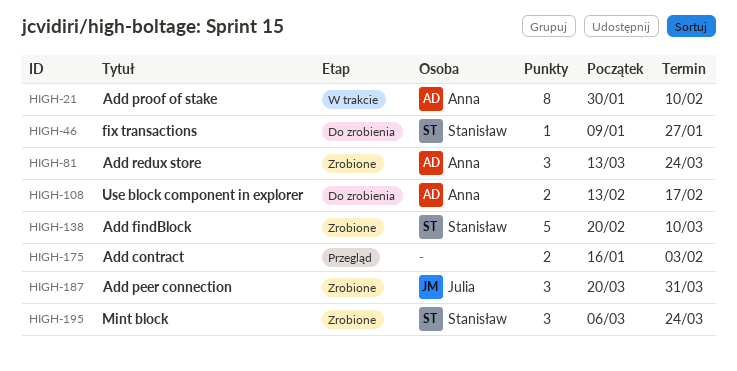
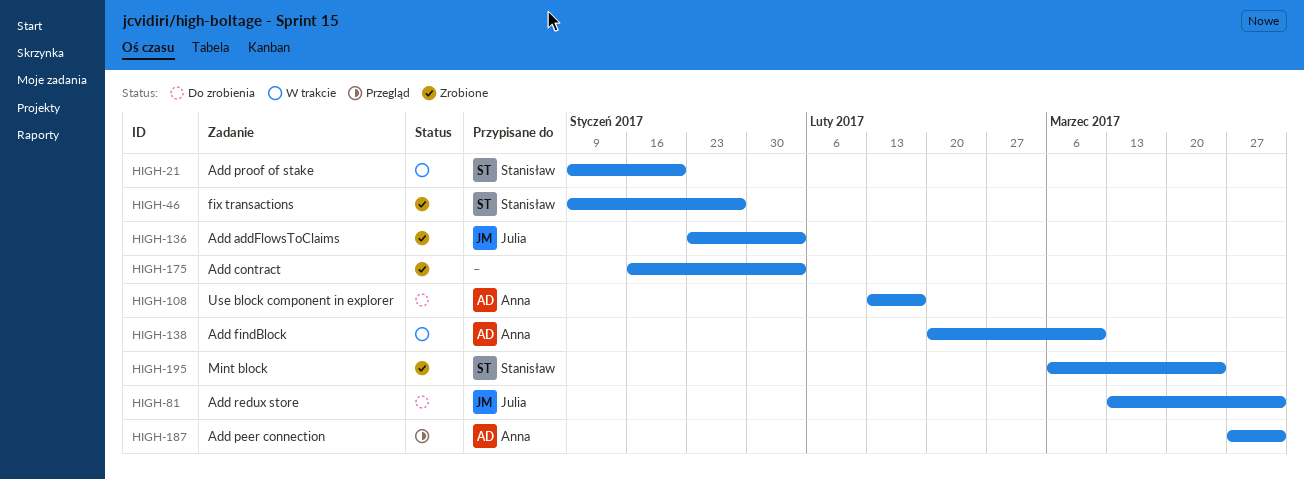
HIGH-21, owner: Anna -> Stanisław
HIGH-21, start: Jan 30 -> Jan 9
HIGH-21, due: Feb 10 -> Jan 20
HIGH-46, status: Do zrobienia -> Zrobione
HIGH-81, status: Zrobione -> Do zrobienia
HIGH-81, owner: Anna -> Julia
HIGH-81, due: Mar 24 -> Mar 31
HIGH-136: none -> present
HIGH-138, status: Zrobione -> W trakcie
HIGH-138, owner: Stanisław -> Anna
HIGH-175, status: Przegląd -> Zrobione
HIGH-187, status: Zrobione -> Przegląd
HIGH-187, owner: Julia -> Anna
HIGH-187, start: Mar 20 -> Mar 27

